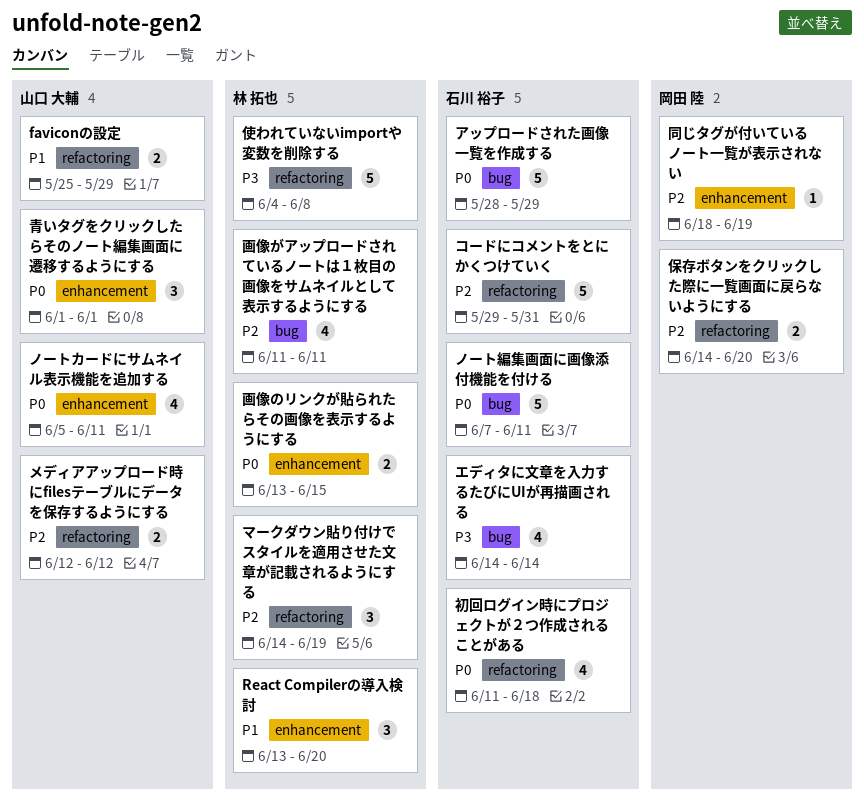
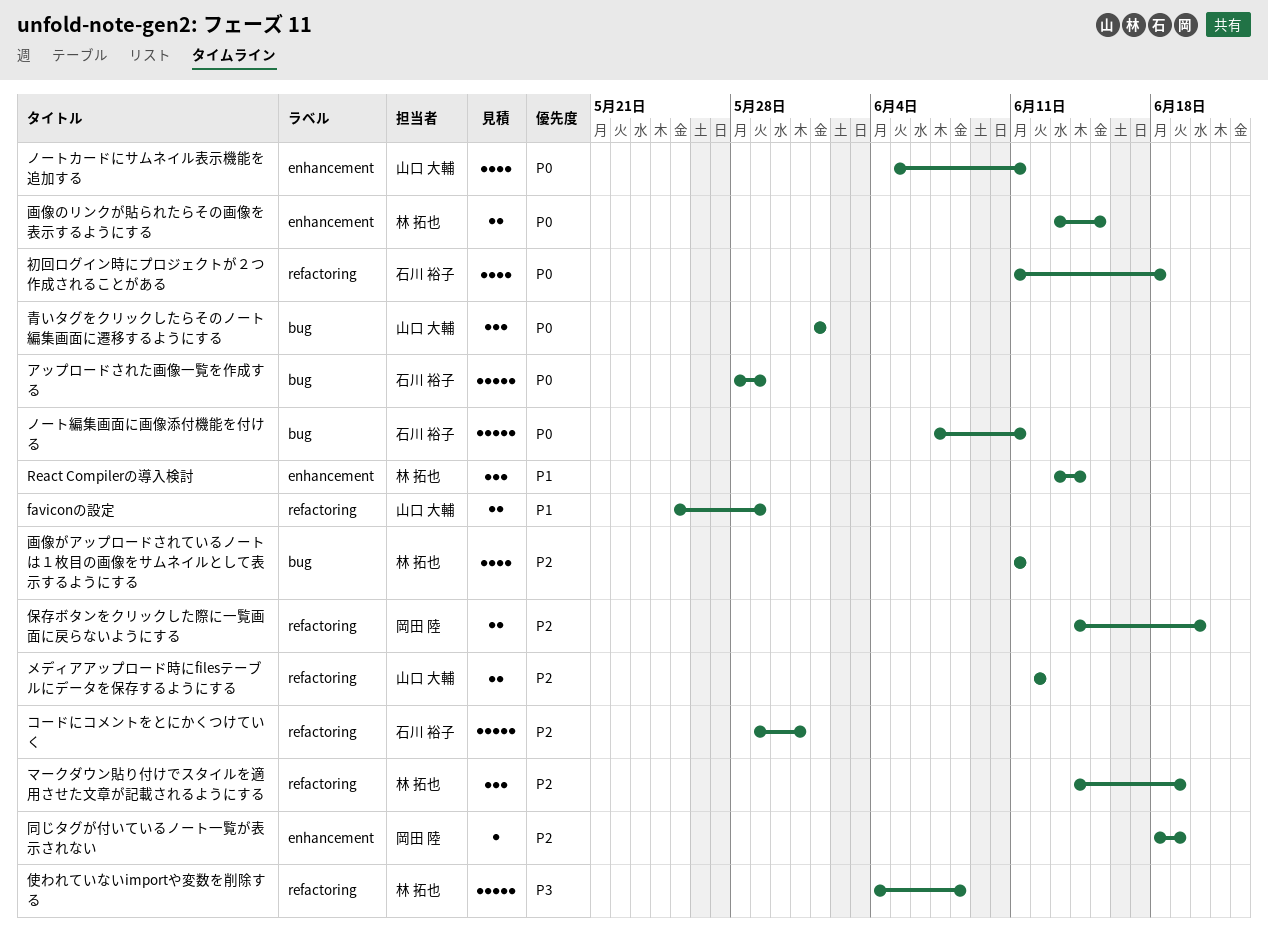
React Compilerの導入検討, due: Jun 20 -> Jun 14
エディタに文章を入力するたびにUIが再描画される: present -> none
青いタグをクリックしたらそのノート編集画面に遷移するようにする, label: enhancement -> bug

